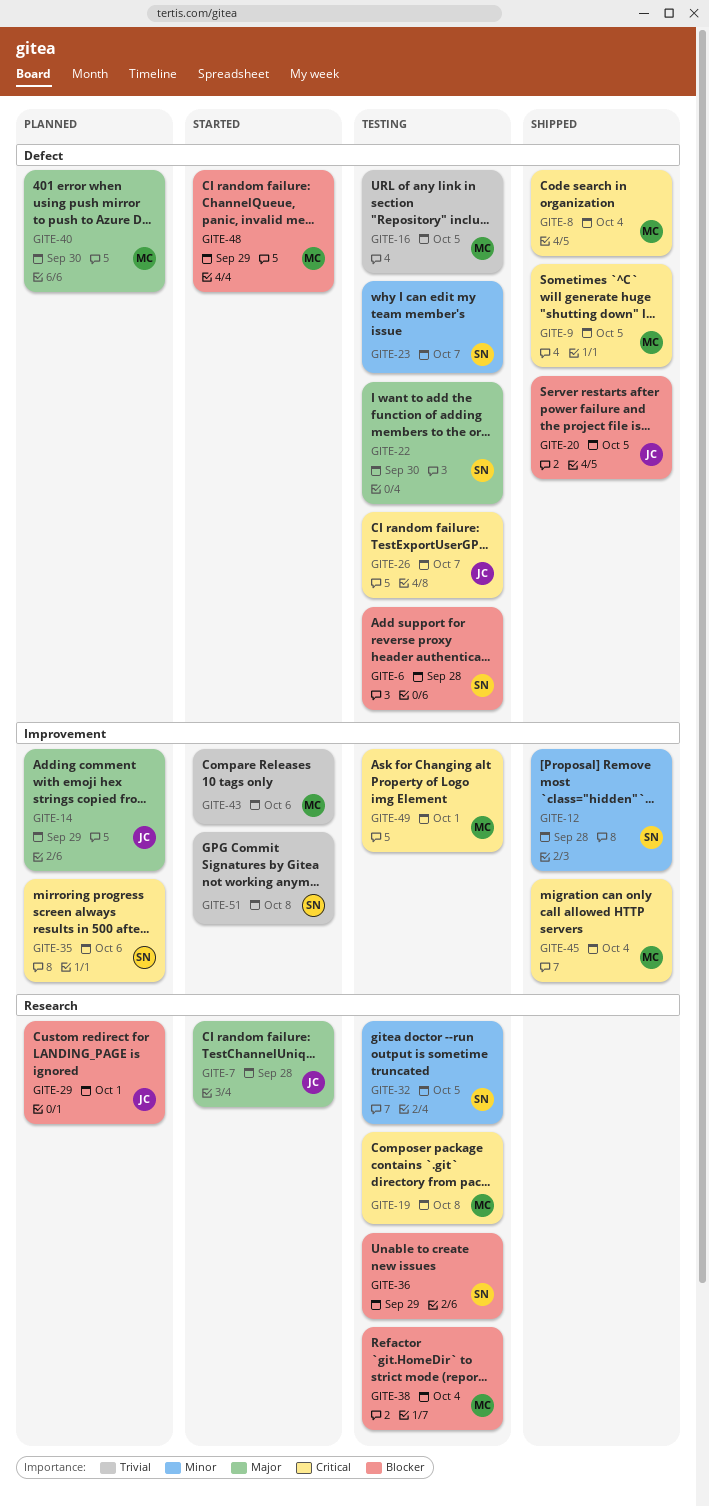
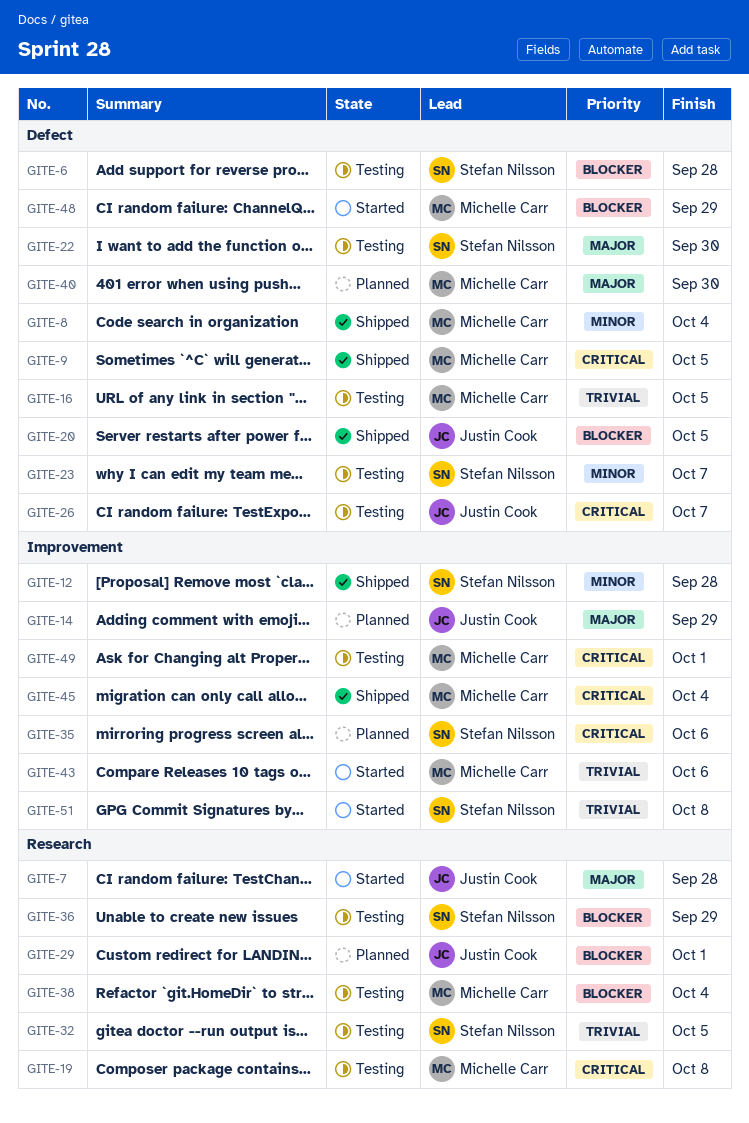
GITE-8, priority: Critical -> Minor
GITE-32, priority: Minor -> Trivial

